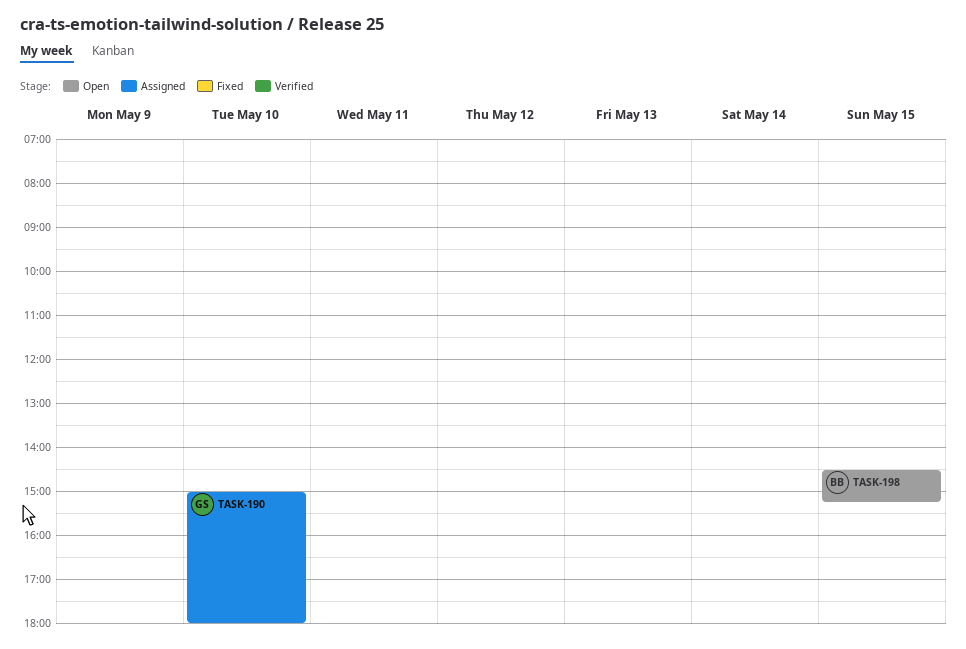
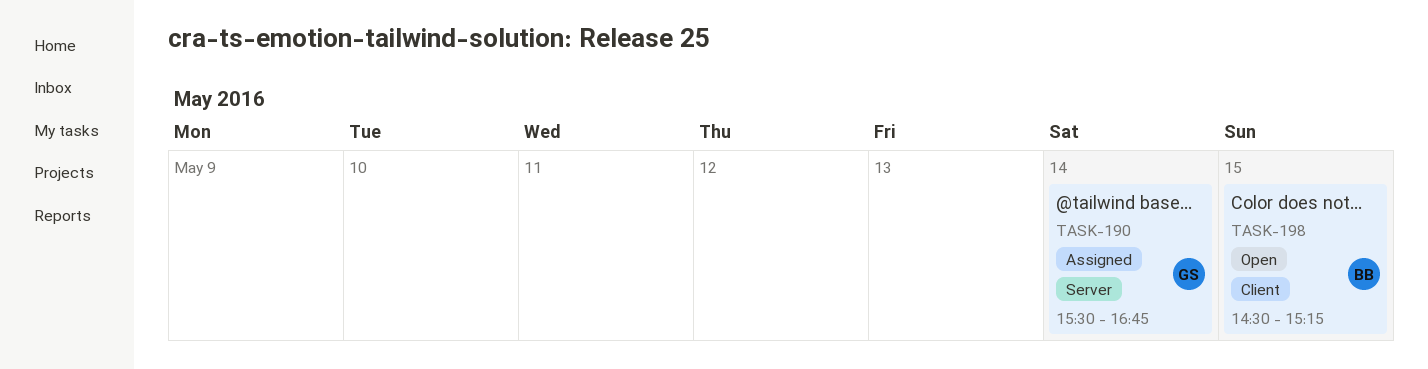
TASK-190, day: May 10 -> May 14
TASK-190, begins: 15:00 -> 15:30
TASK-190, ends: 18:00 -> 16:45

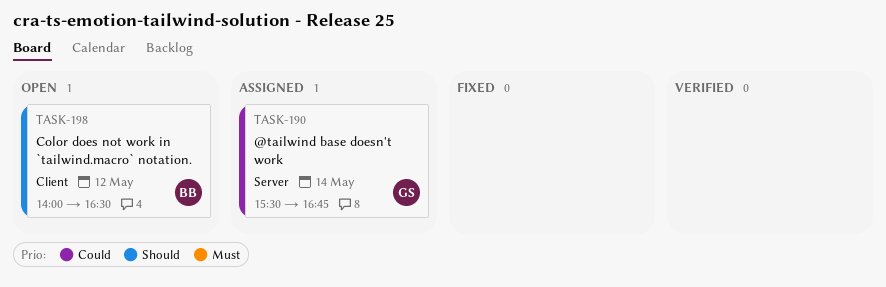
TASK-198, day: May 15 -> May 12
TASK-198, begins: 14:30 -> 14:00
TASK-198, ends: 15:15 -> 16:30

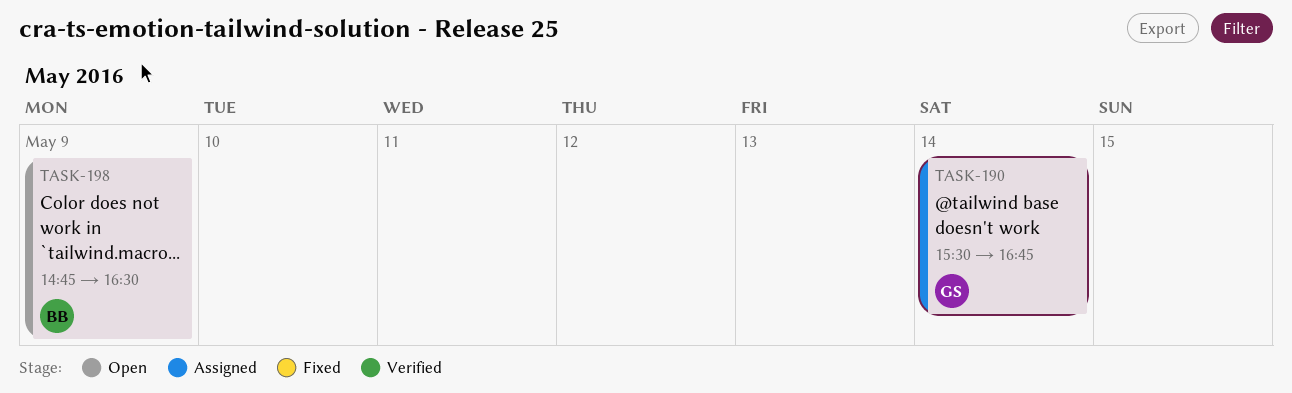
TASK-198, day: May 12 -> May 9
TASK-198, begins: 14:00 -> 14:45

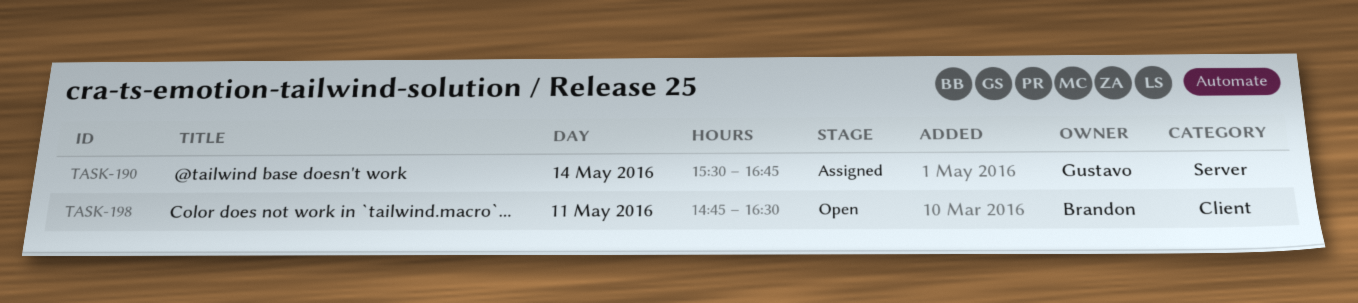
TASK-198, day: May 9 -> May 11

